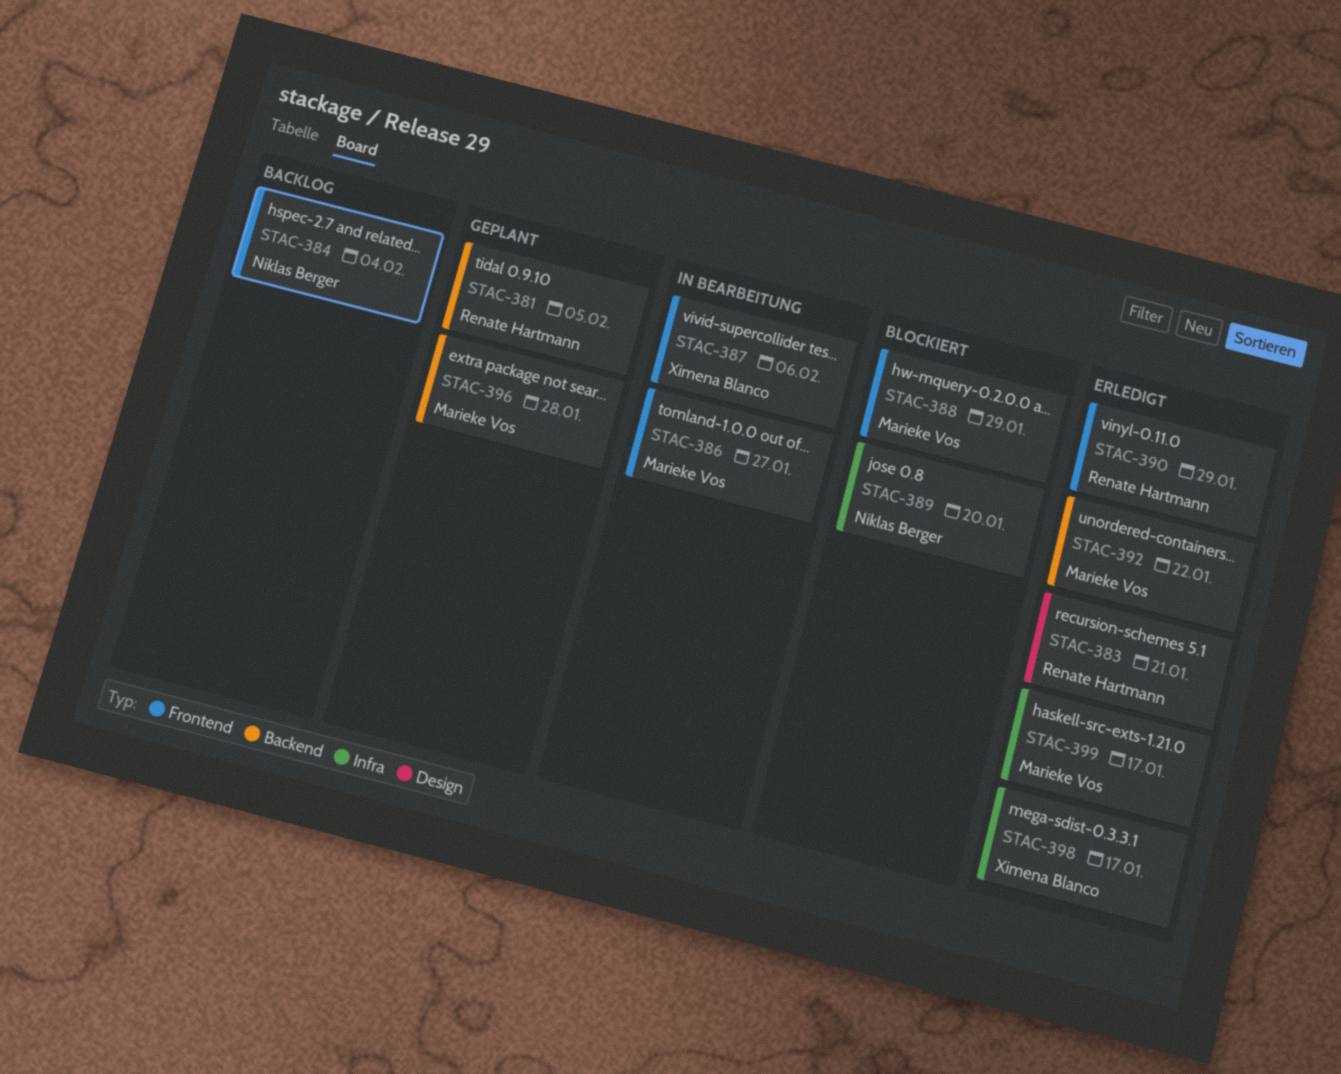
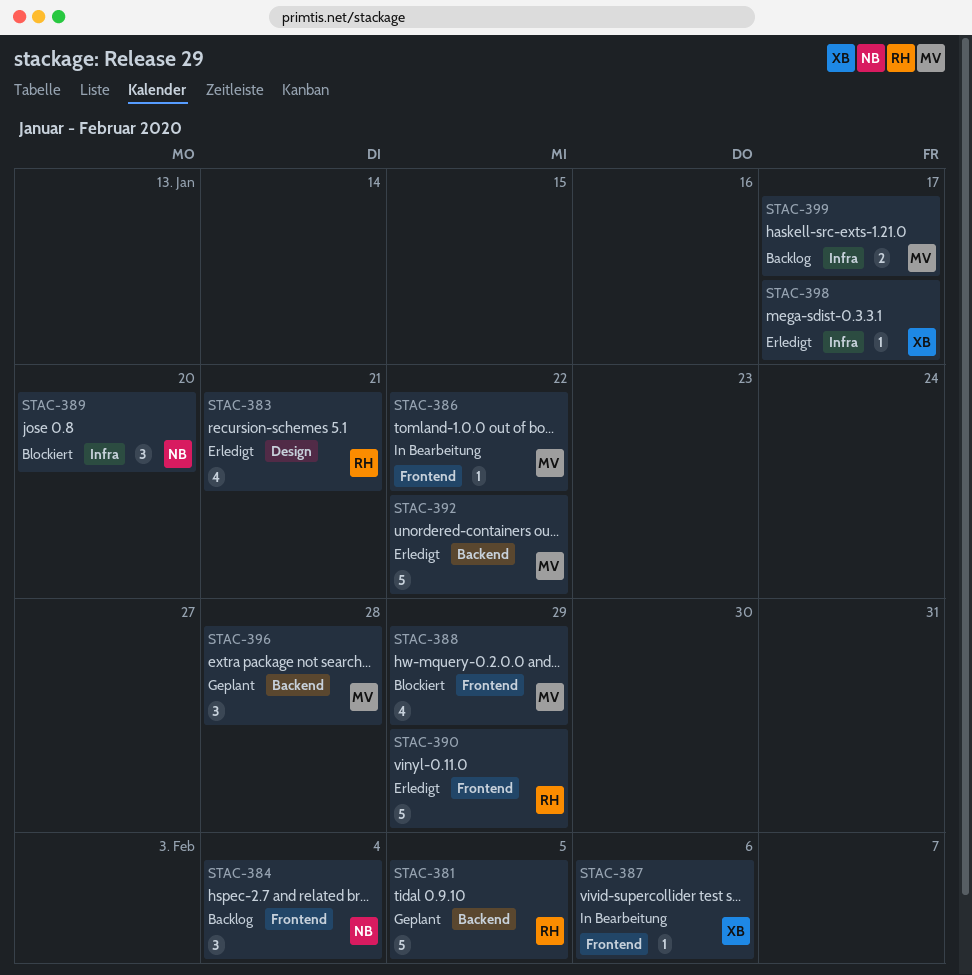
STAC-386, due: Jan 27 -> Jan 22
STAC-399, status: Erledigt -> Backlog

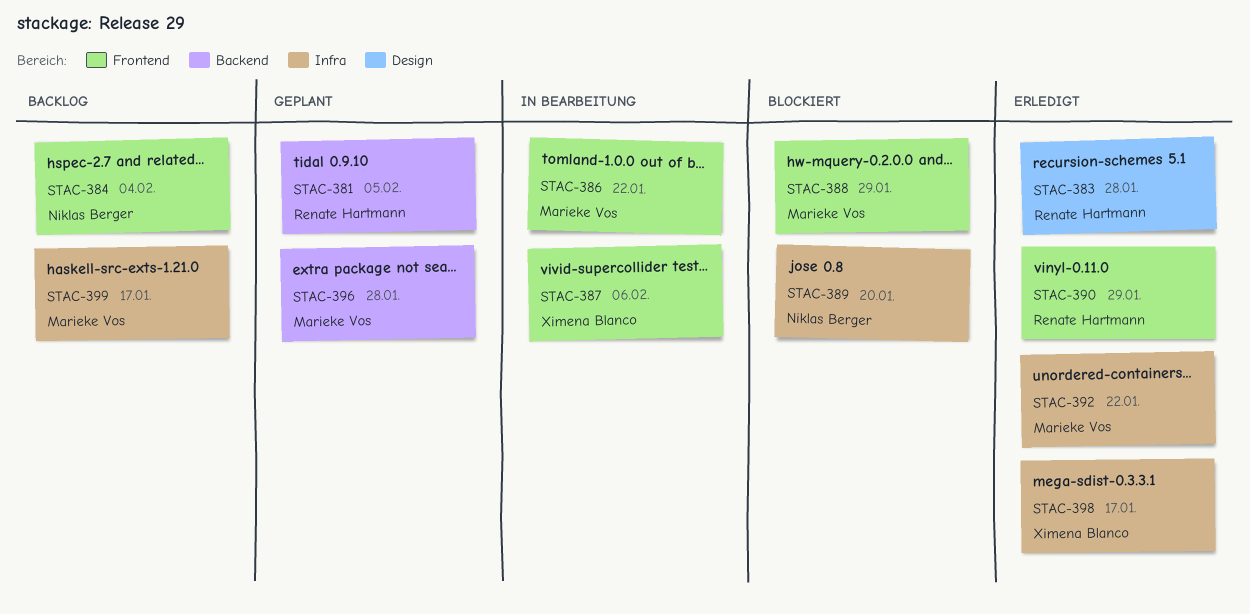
STAC-383, due: Jan 21 -> Jan 28
STAC-392, label: Backend -> Infra

